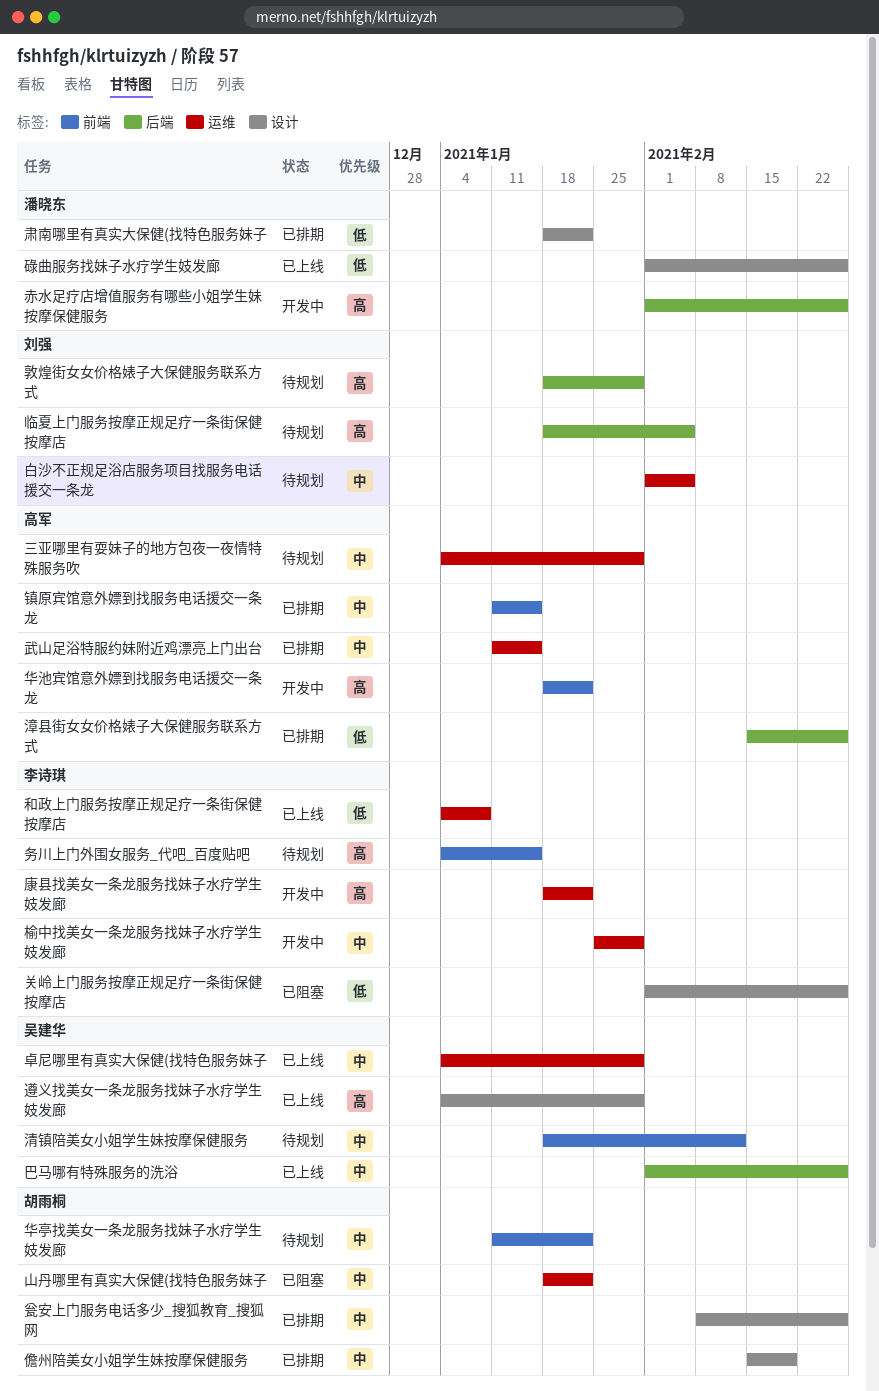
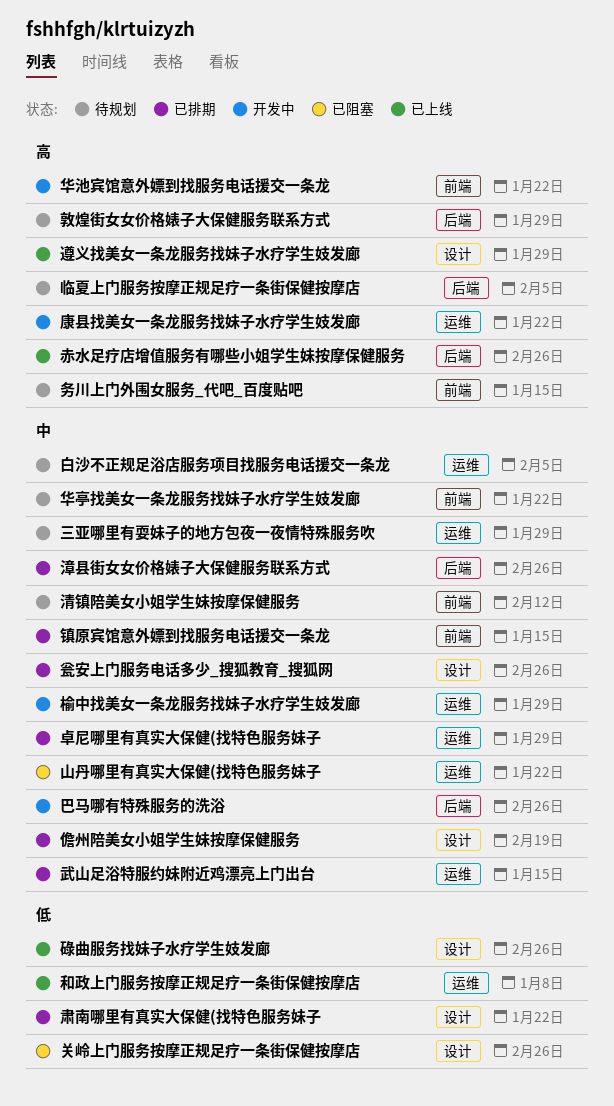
卓尼哪里有真实大保健(找特色服务妹子, status: 已上线 -> 已排期
巴马哪有特殊服务的洗浴, status: 已上线 -> 开发中
漳县街女女价格婊子大保健服务联系方式, priority: 低 -> 中
赤水足疗店增值服务有哪些小姐学生妹按摩保健服务, status: 开发中 -> 已上线

